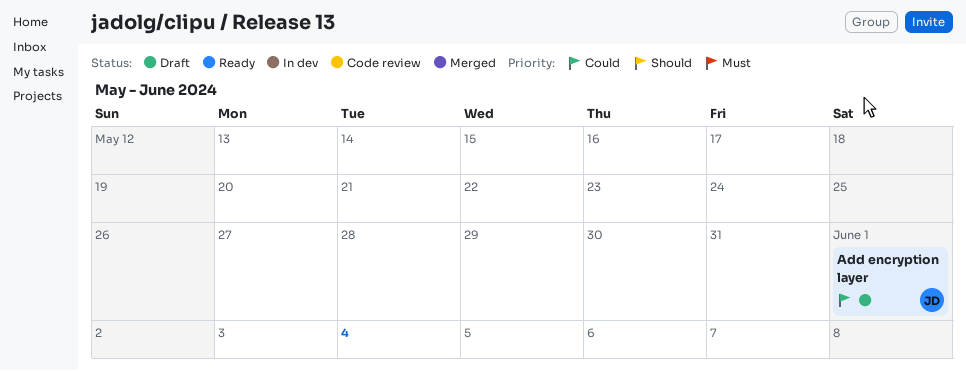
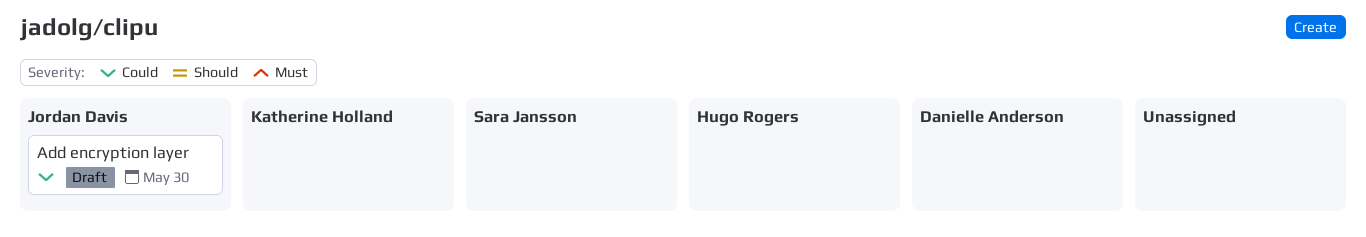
Add encryption layer, due: Jun 1 -> May 30

